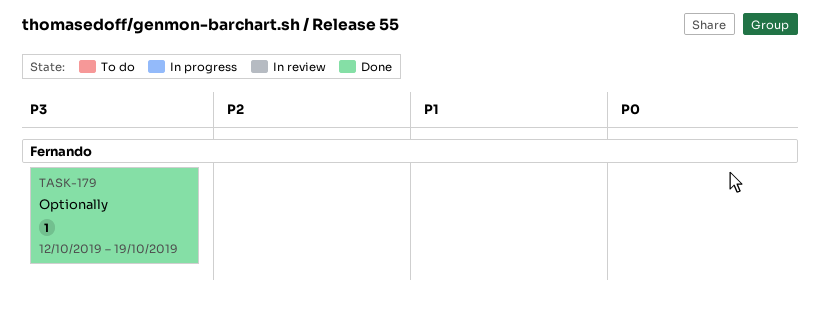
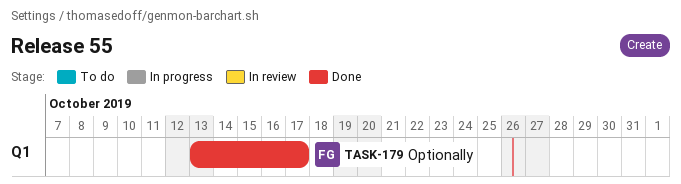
TASK-179, start: Oct 12 -> Oct 13
TASK-179, due: Oct 19 -> Oct 17

